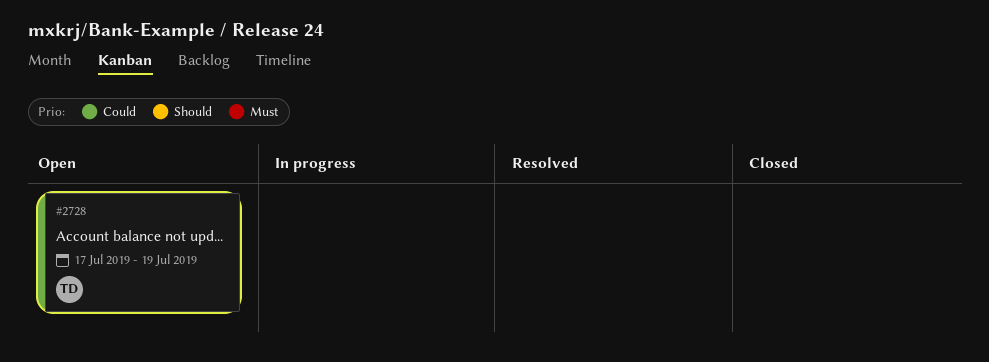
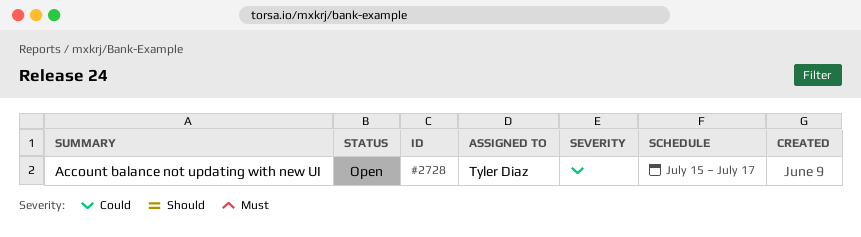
#2728, start: Jul 17 -> Jul 15
#2728, due: Jul 19 -> Jul 17

